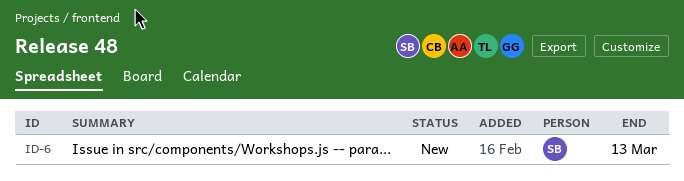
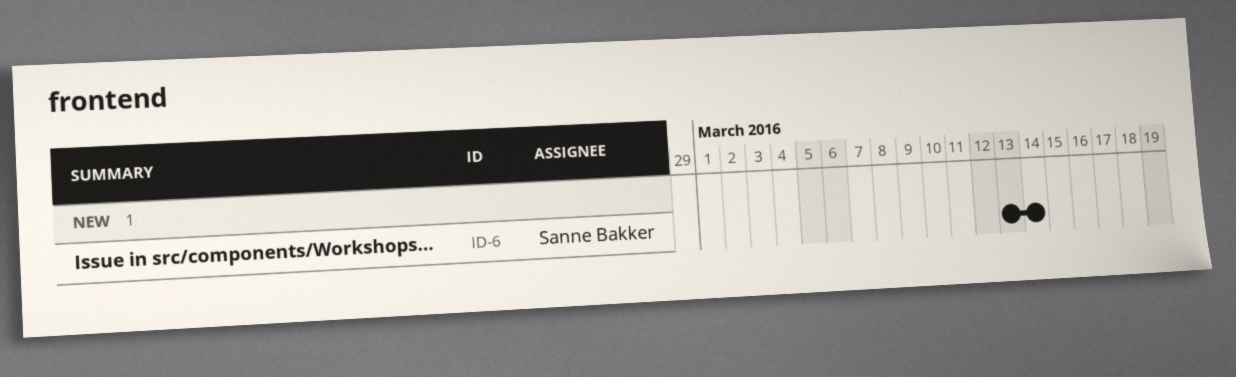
ID-6, due: Mar 13 -> Mar 14

